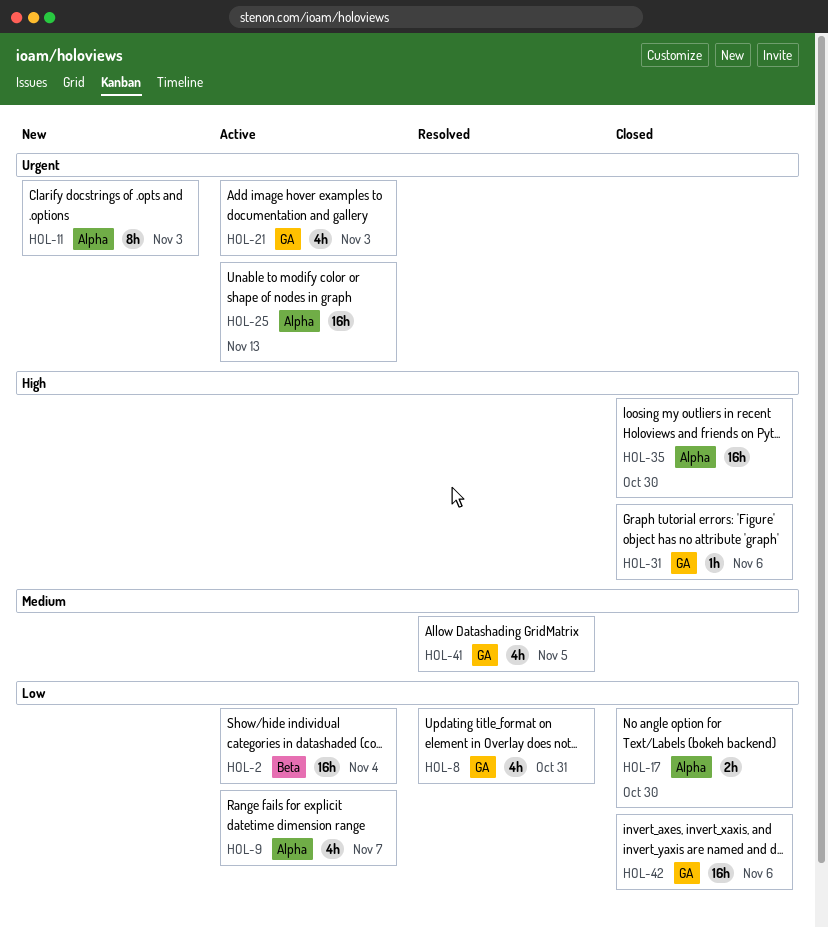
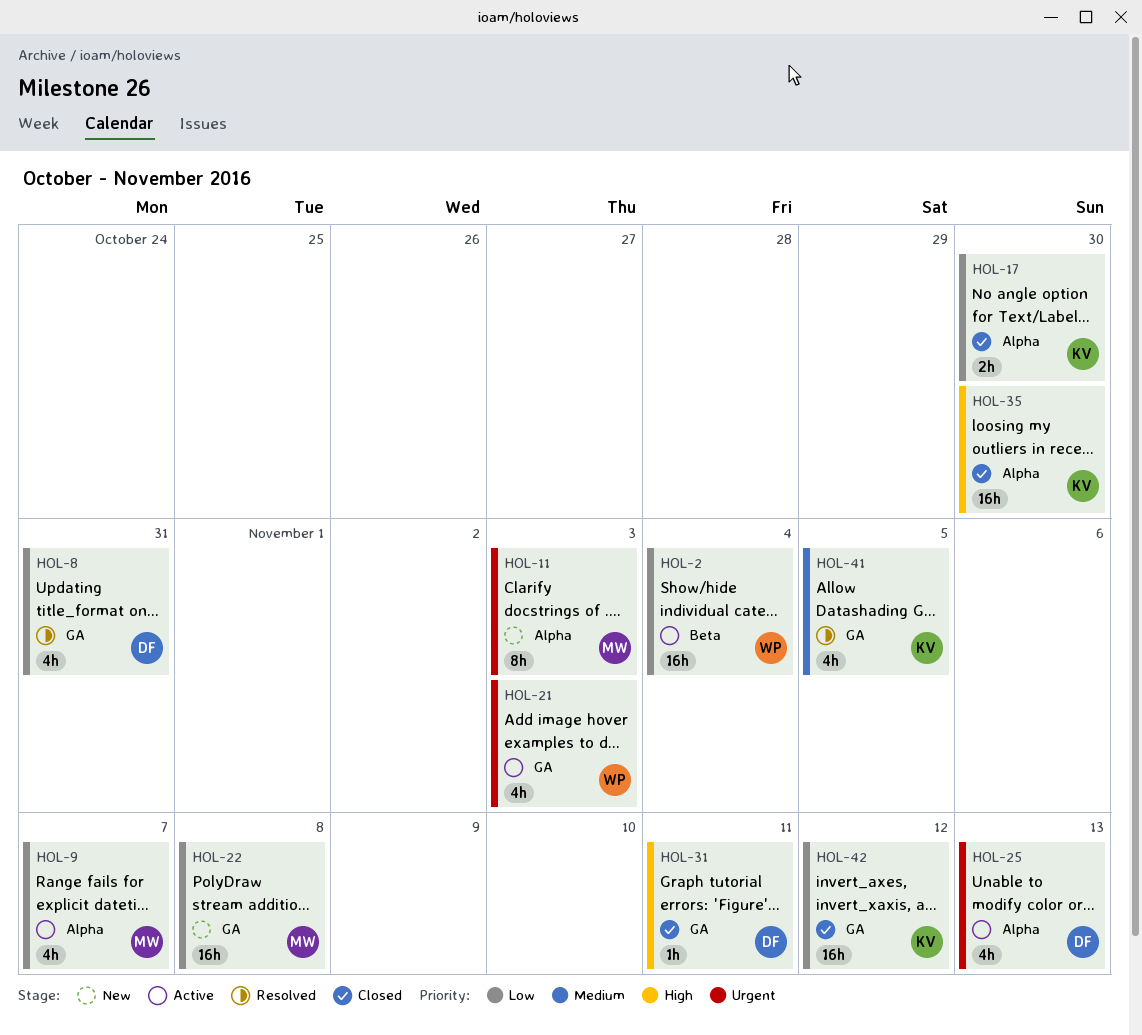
HOL-22: none -> present
HOL-25, estimate: 16h -> 4h
HOL-31, due: Nov 6 -> Nov 11
HOL-42, due: Nov 6 -> Nov 12

